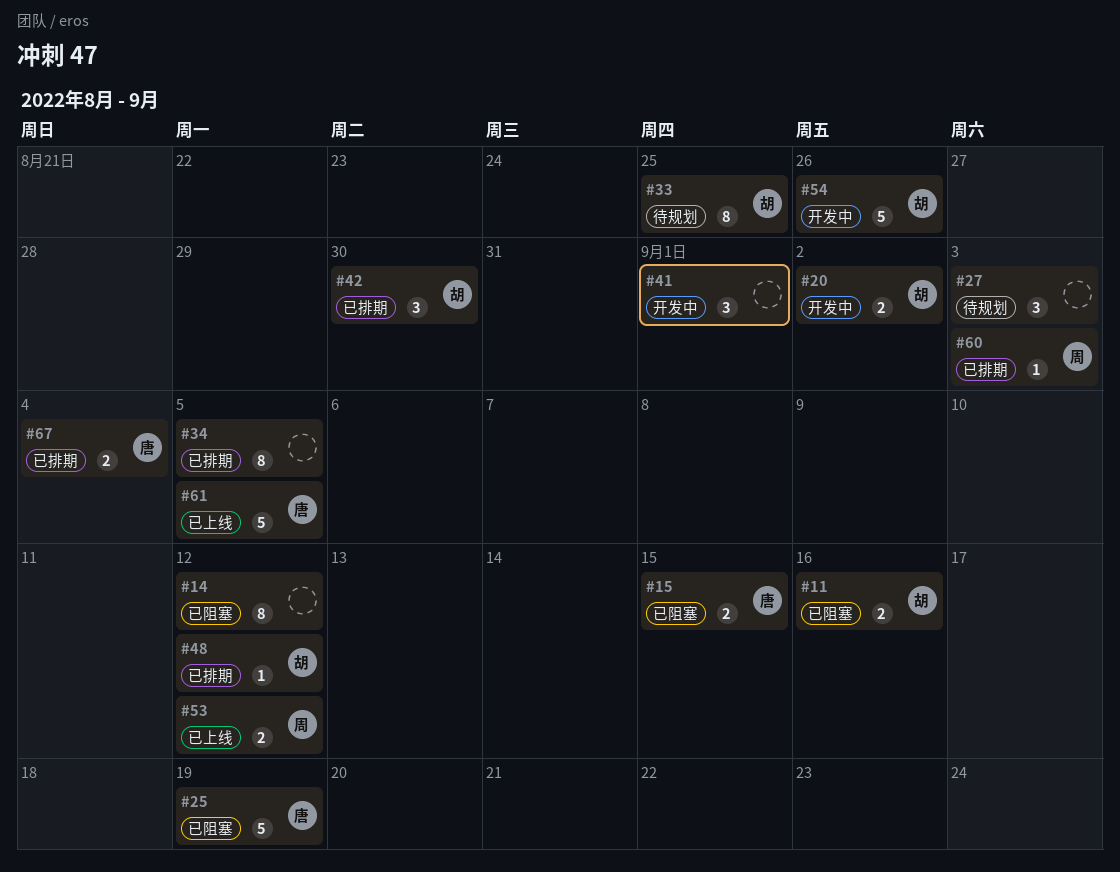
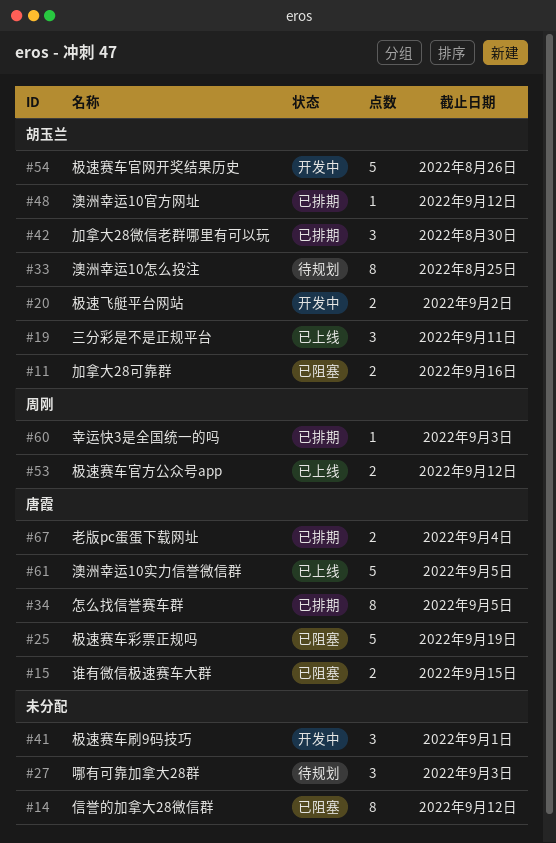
#19: none -> present
#34, owner: none -> 唐霞

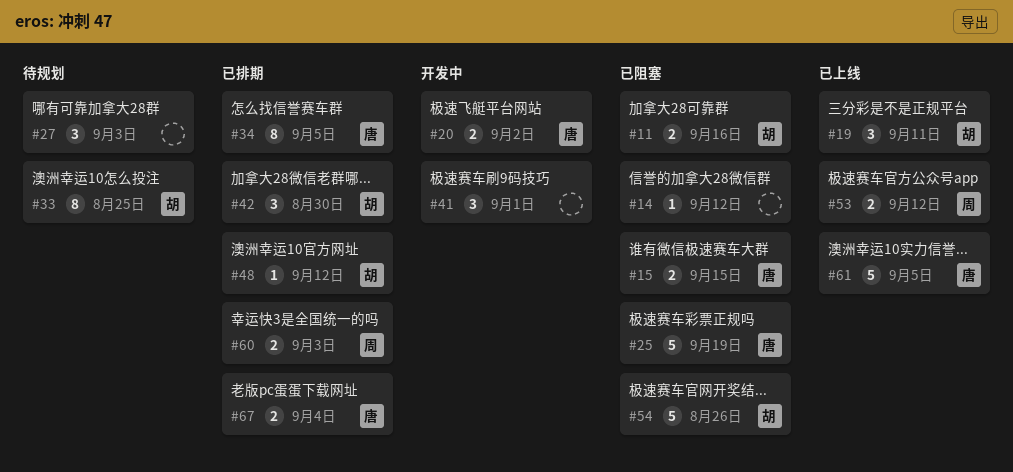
#14, estimate: 8 -> 1
#20, owner: 胡玉兰 -> 唐霞
#54, status: 开发中 -> 已阻塞
#60, estimate: 1 -> 2

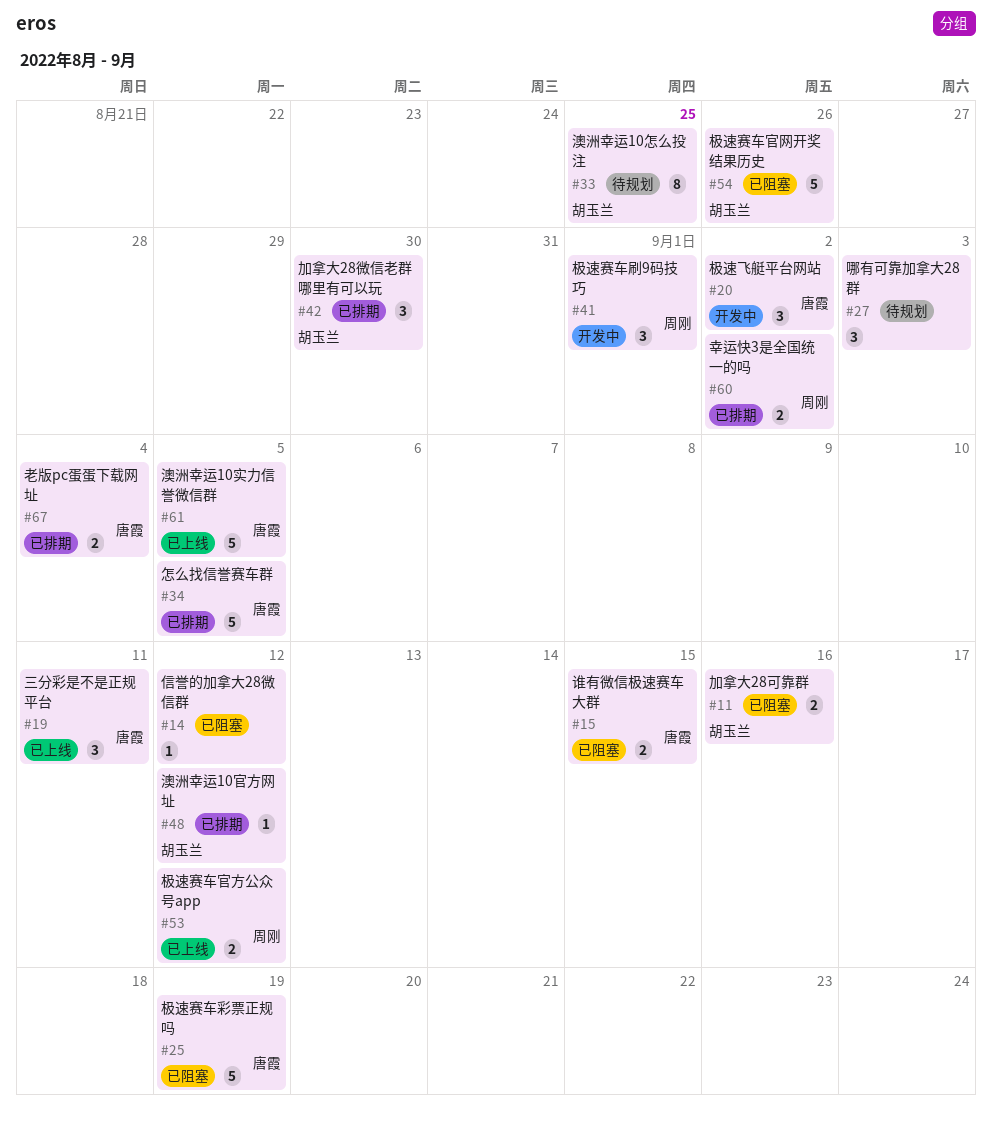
#19, owner: 胡玉兰 -> 唐霞
#20, estimate: 2 -> 3
#34, estimate: 8 -> 5
#41, owner: none -> 周刚
#60, due: Sep 3 -> Sep 2

